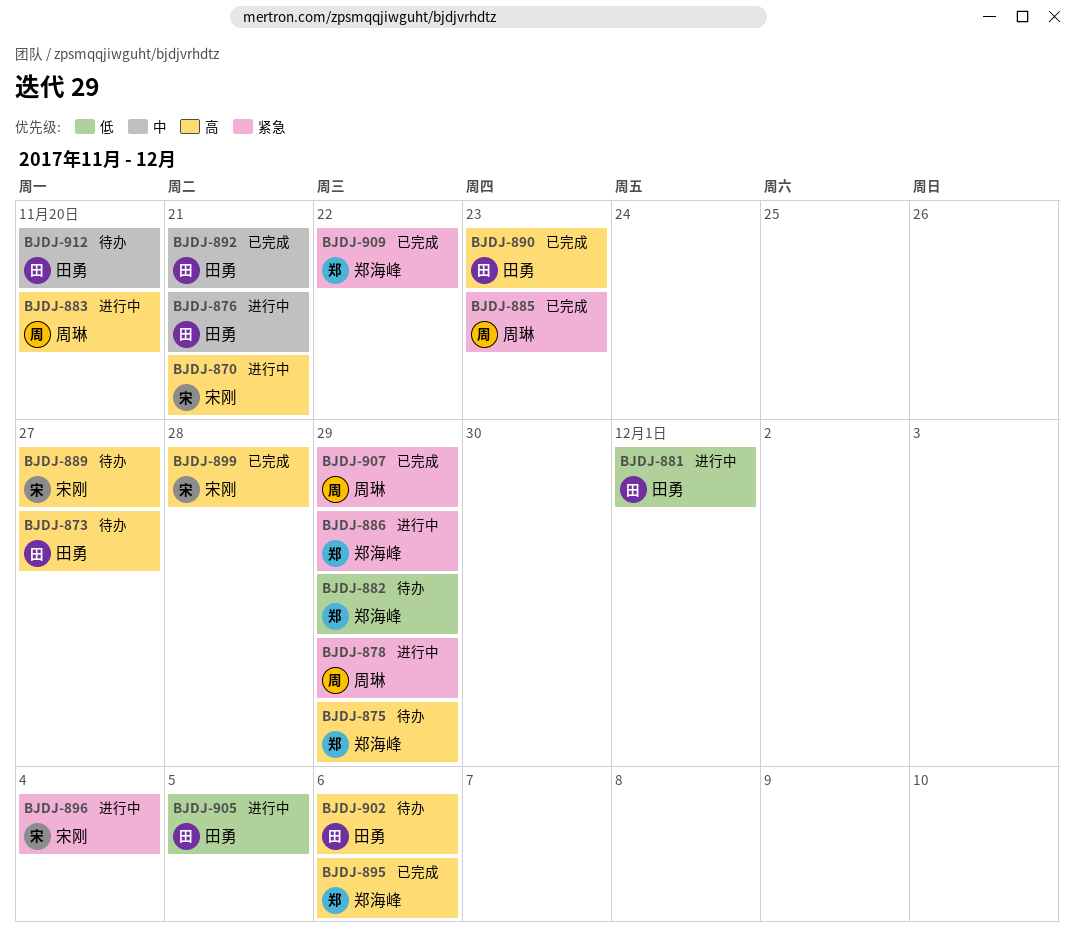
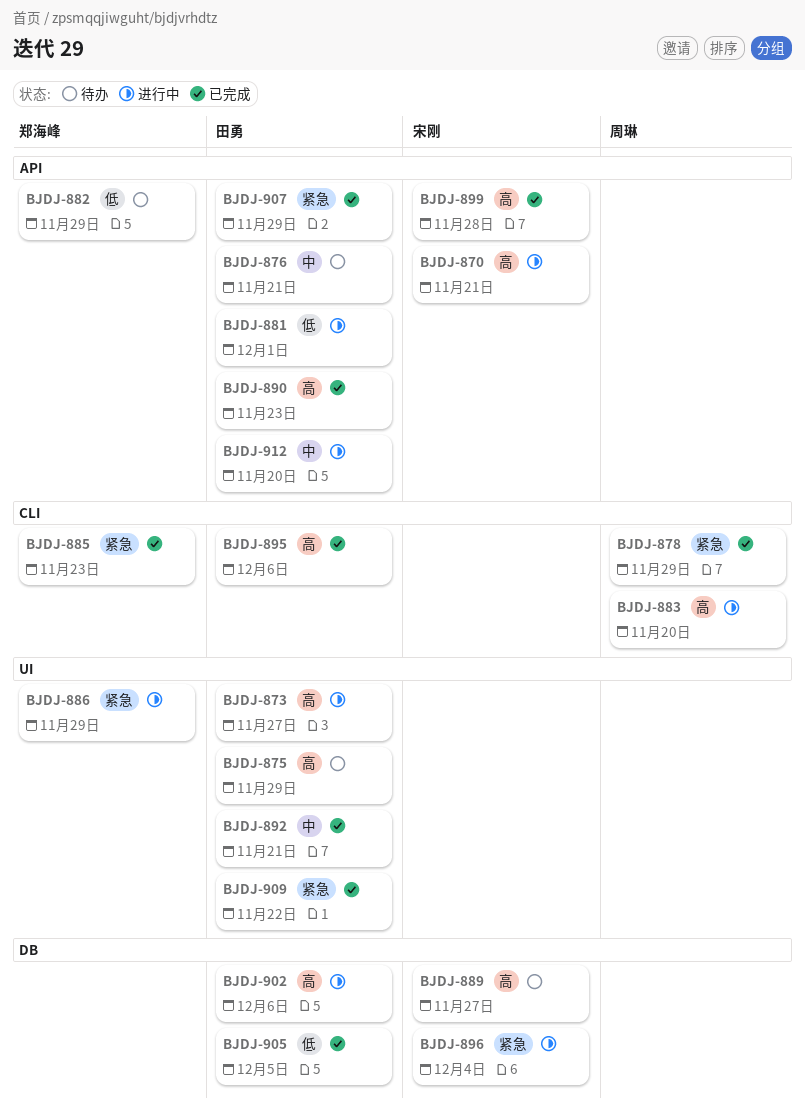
BJDJ-873, status: 待办 -> 进行中
BJDJ-875, owner: 郑海峰 -> 田勇
BJDJ-876, status: 进行中 -> 待办
BJDJ-878, status: 进行中 -> 已完成
BJDJ-885, owner: 周琳 -> 郑海峰
BJDJ-895, owner: 郑海峰 -> 田勇
BJDJ-902, status: 待办 -> 进行中
BJDJ-905, status: 进行中 -> 已完成
BJDJ-907, owner: 周琳 -> 田勇
BJDJ-909, owner: 郑海峰 -> 田勇
BJDJ-912, status: 待办 -> 进行中

